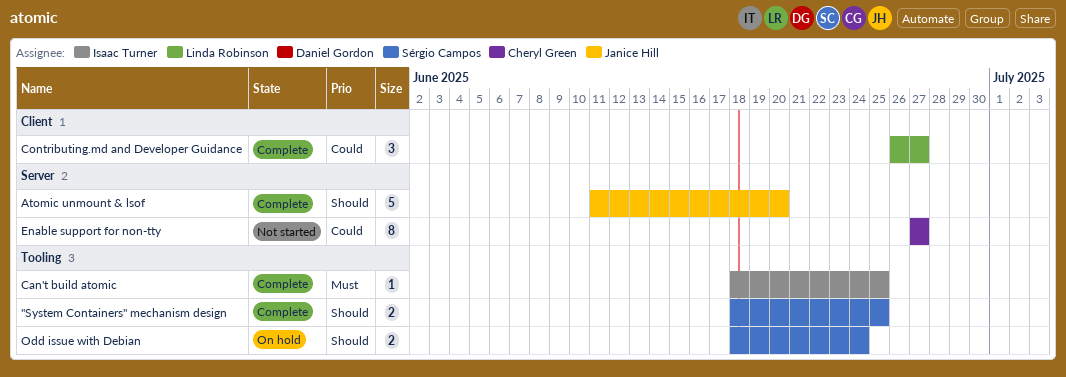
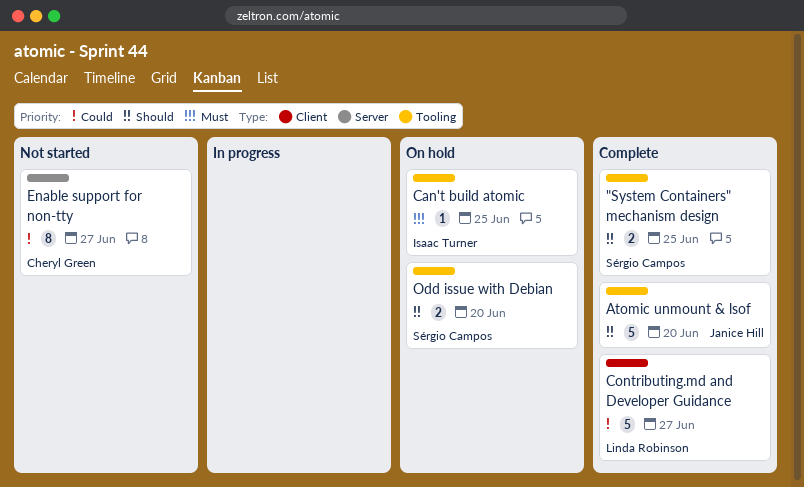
Atomic unmount & lsof, label: Server -> Tooling
Can't build atomic, status: Complete -> On hold
Contributing.md and Developer Guidance, estimate: 3 -> 5
Odd issue with Debian, due: Jun 24 -> Jun 20

